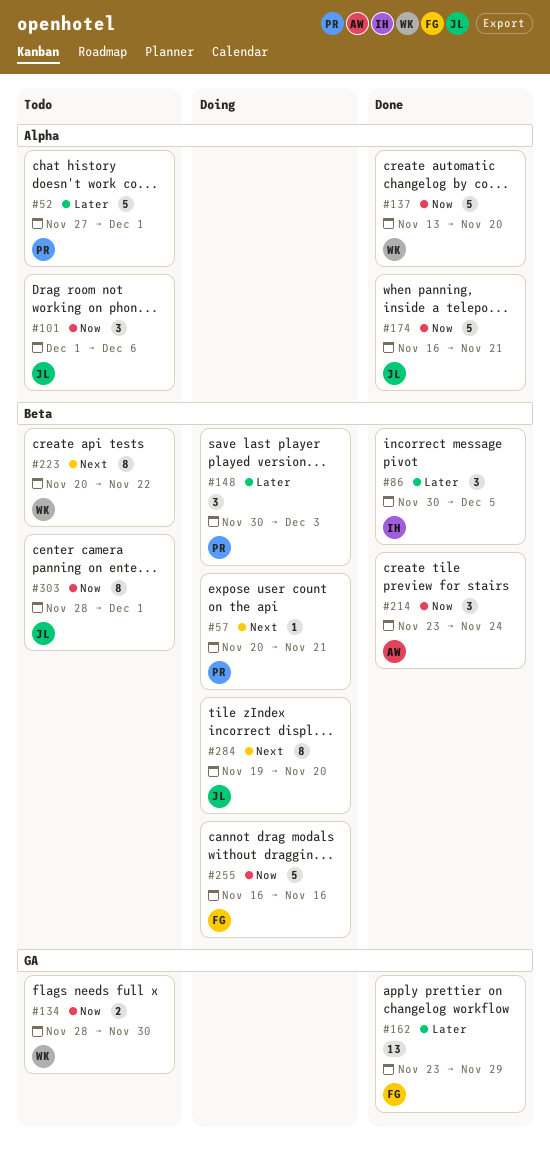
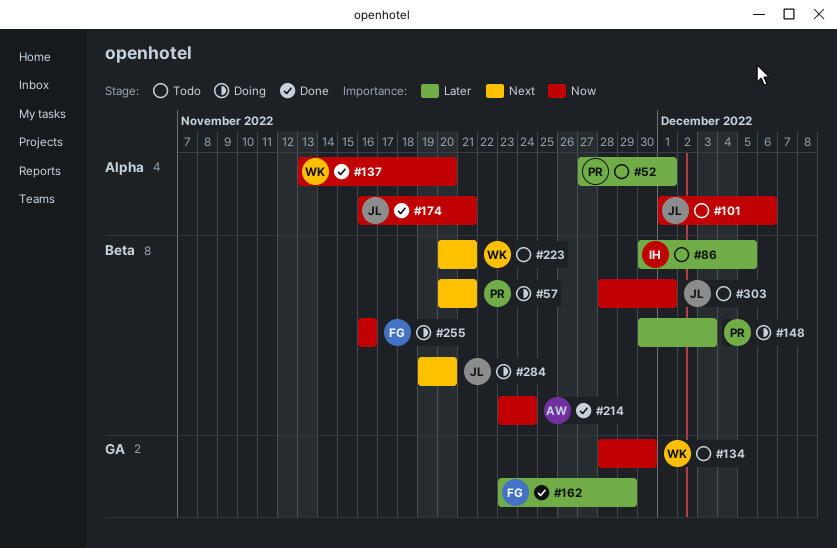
#86, status: Done -> Todo
#223, due: Nov 22 -> Nov 21

